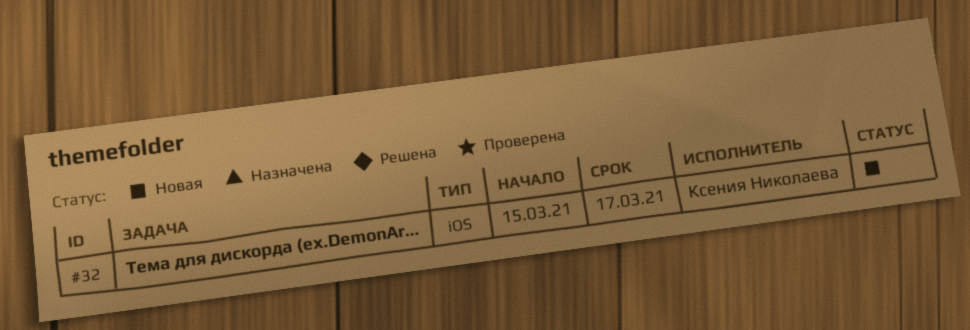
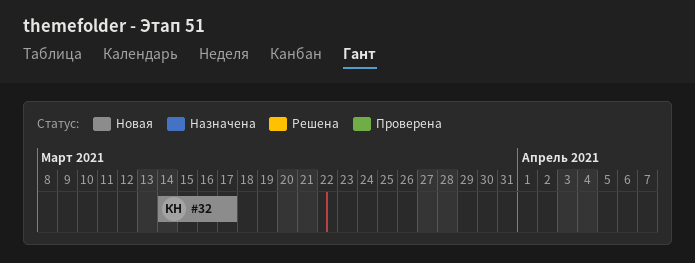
#32, start: Mar 15 -> Mar 14

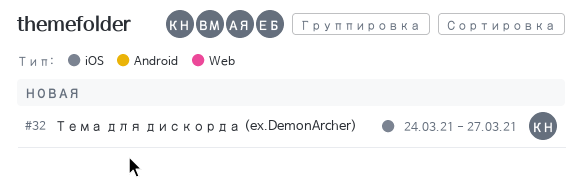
#32, start: Mar 14 -> Mar 24
#32, due: Mar 17 -> Mar 27

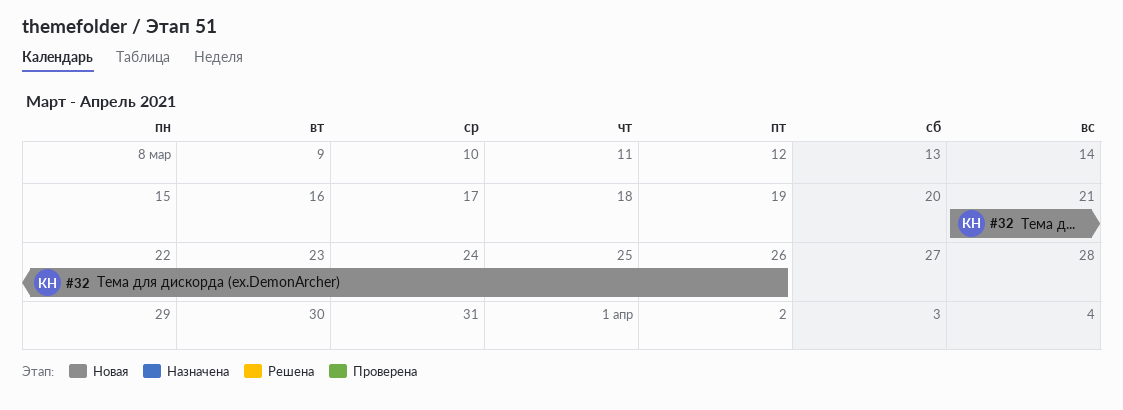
#32, start: Mar 24 -> Mar 21
#32, due: Mar 27 -> Mar 26

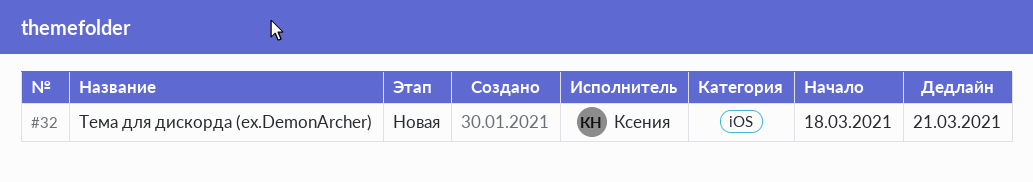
#32, start: Mar 21 -> Mar 18
#32, due: Mar 26 -> Mar 21

